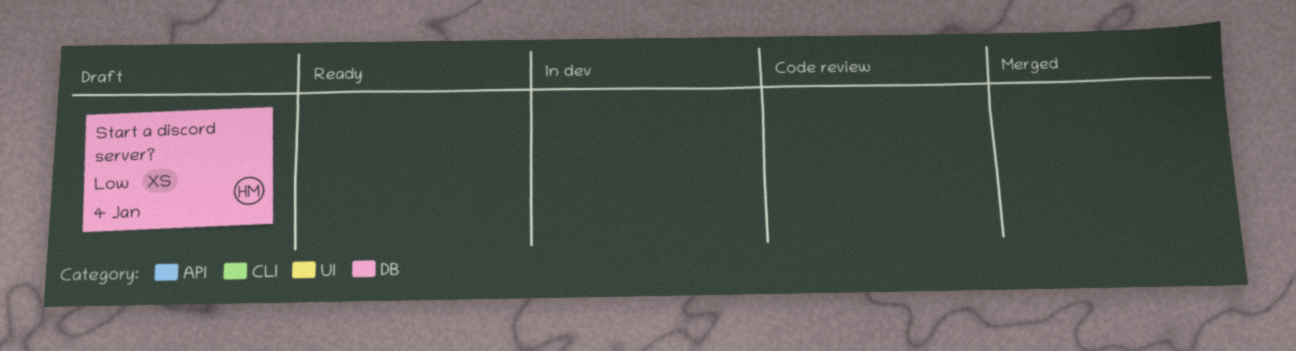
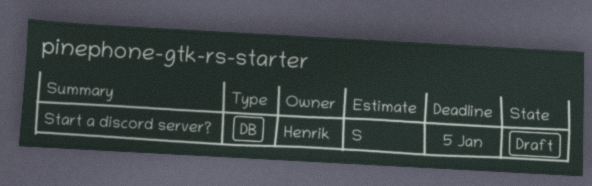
Start a discord server?, estimate: XS -> S
Start a discord server?, due: Jan 4 -> Jan 5

